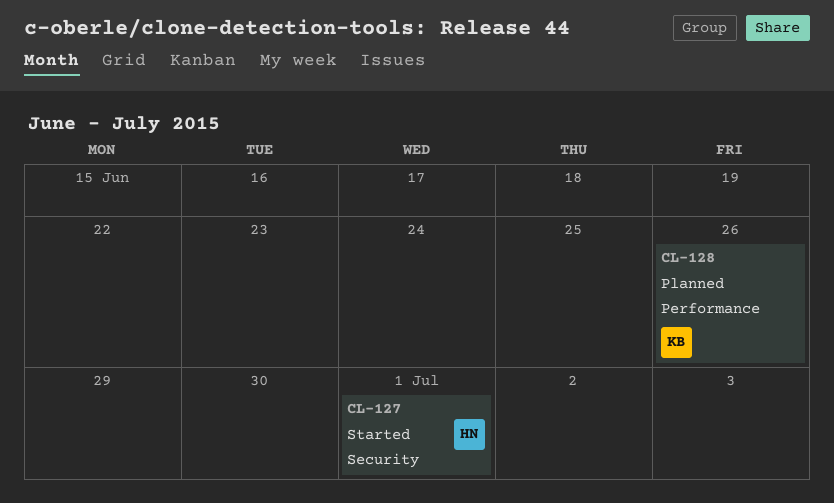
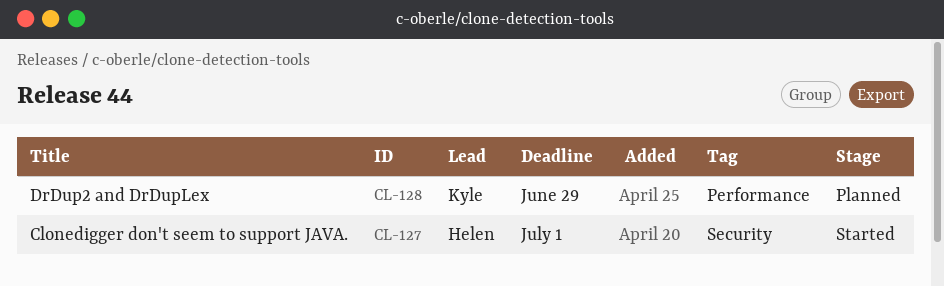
CL-128, due: Jun 26 -> Jun 29

